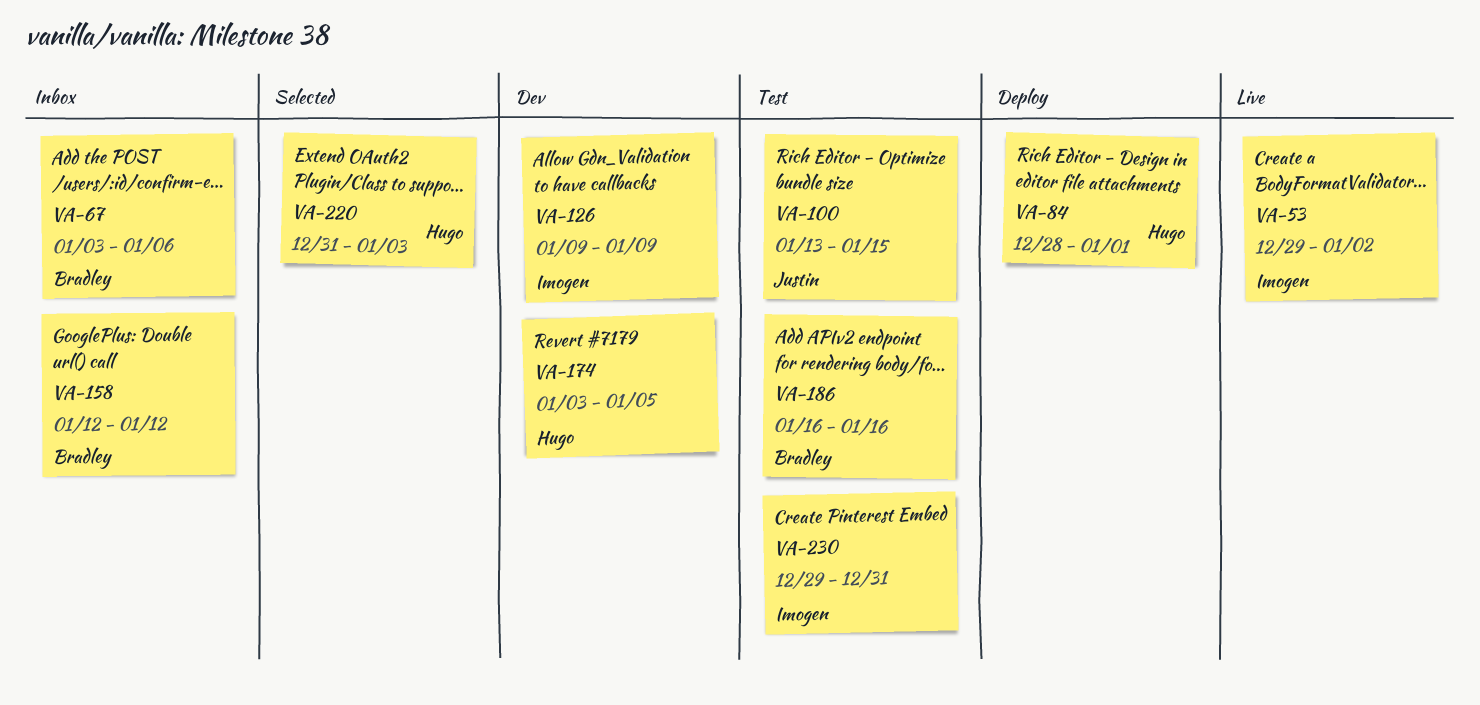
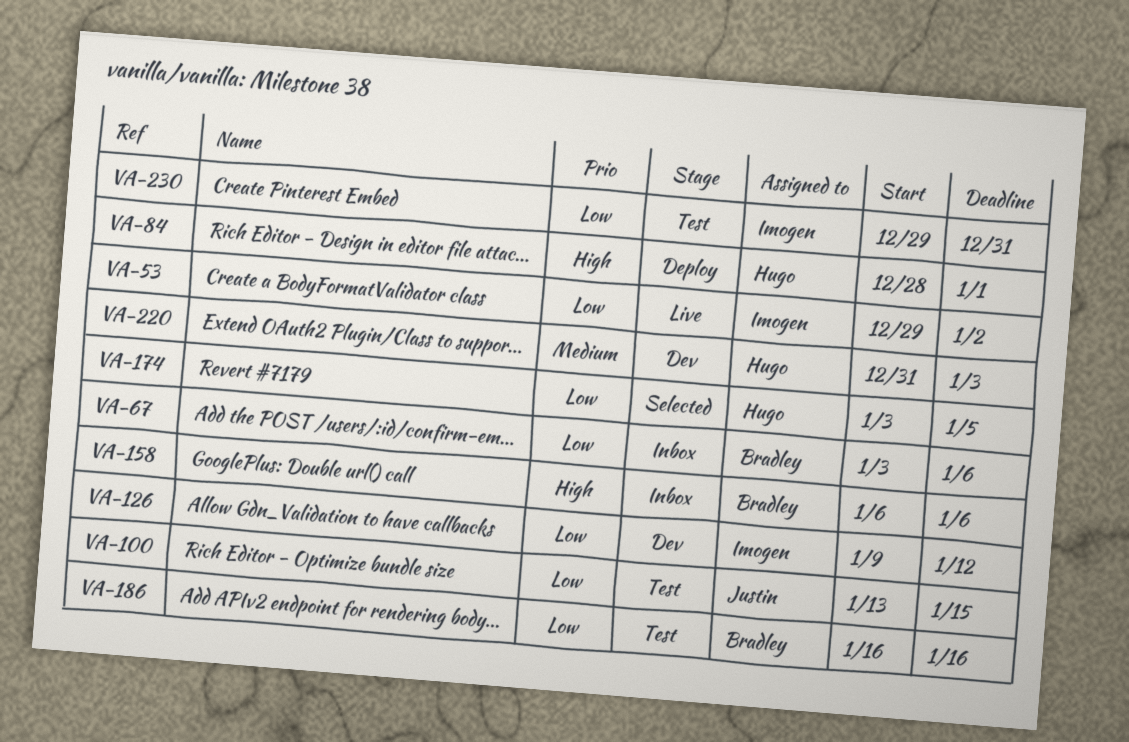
VA-126, due: Jan 9 -> Jan 12
VA-158, start: Jan 12 -> Jan 6
VA-158, due: Jan 12 -> Jan 6
VA-174, status: Dev -> Selected
VA-220, status: Selected -> Dev

